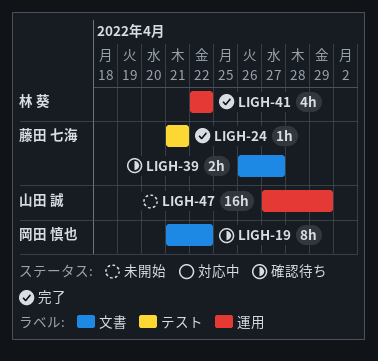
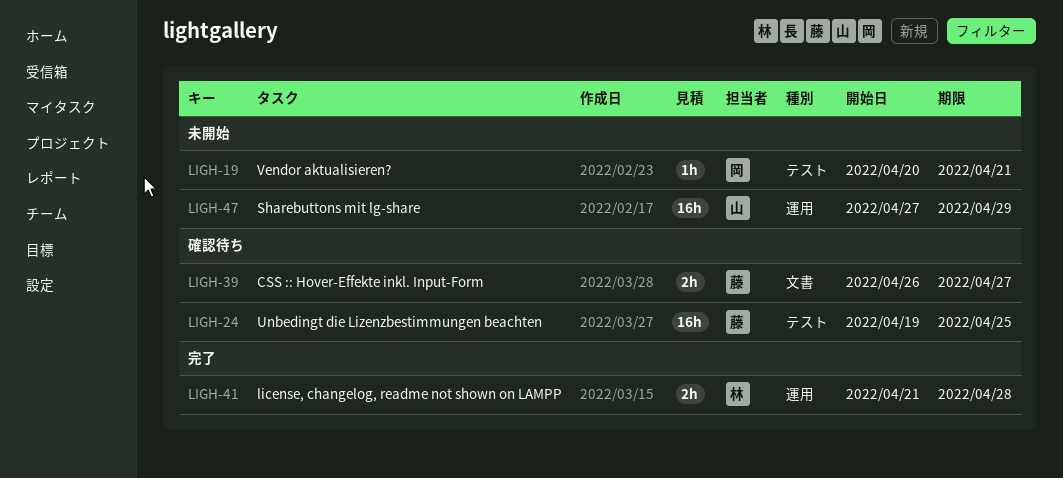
LIGH-19, status: 確認待ち -> 未開始
LIGH-19, label: 文書 -> テスト
LIGH-19, estimate: 8h -> 1h
LIGH-19, start: Apr 21 -> Apr 20
LIGH-19, due: Apr 22 -> Apr 21
LIGH-24, status: 完了 -> 確認待ち
LIGH-24, estimate: 1h -> 16h
LIGH-24, start: Apr 21 -> Apr 19
LIGH-24, due: Apr 21 -> Apr 25
LIGH-41, estimate: 4h -> 2h
LIGH-41, start: Apr 22 -> Apr 21
LIGH-41, due: Apr 22 -> Apr 28

